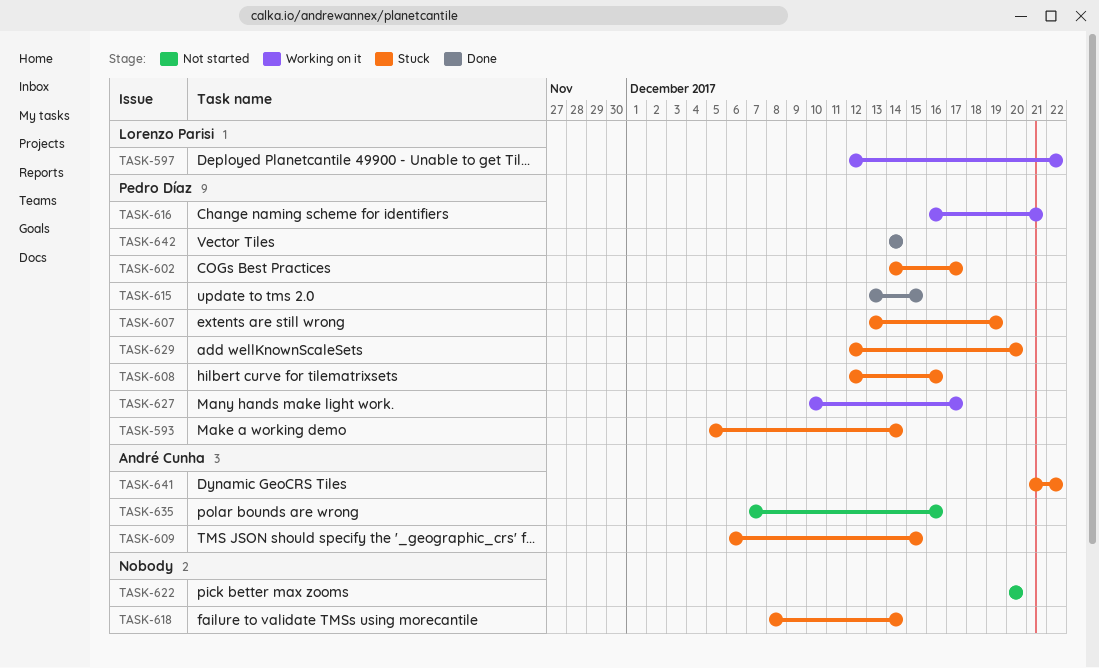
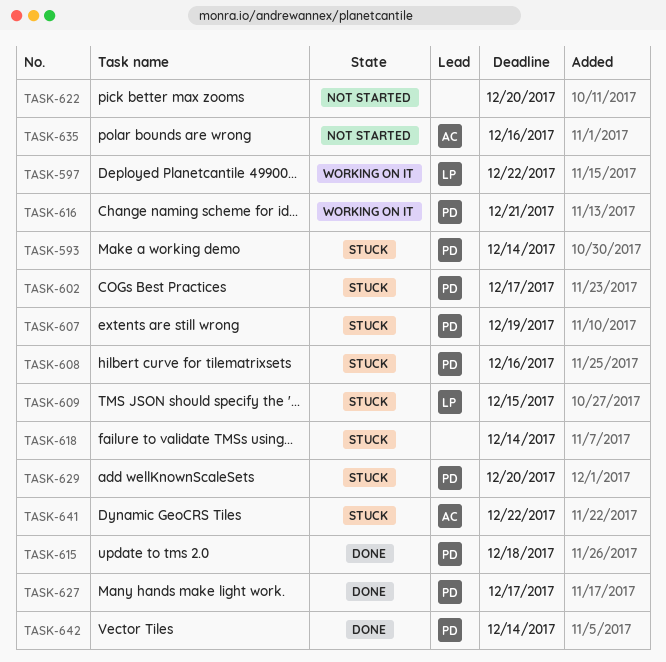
TASK-609, owner: André Cunha -> Lorenzo Parisi
TASK-615, due: Dec 15 -> Dec 18
TASK-627, status: Working on it -> Done

